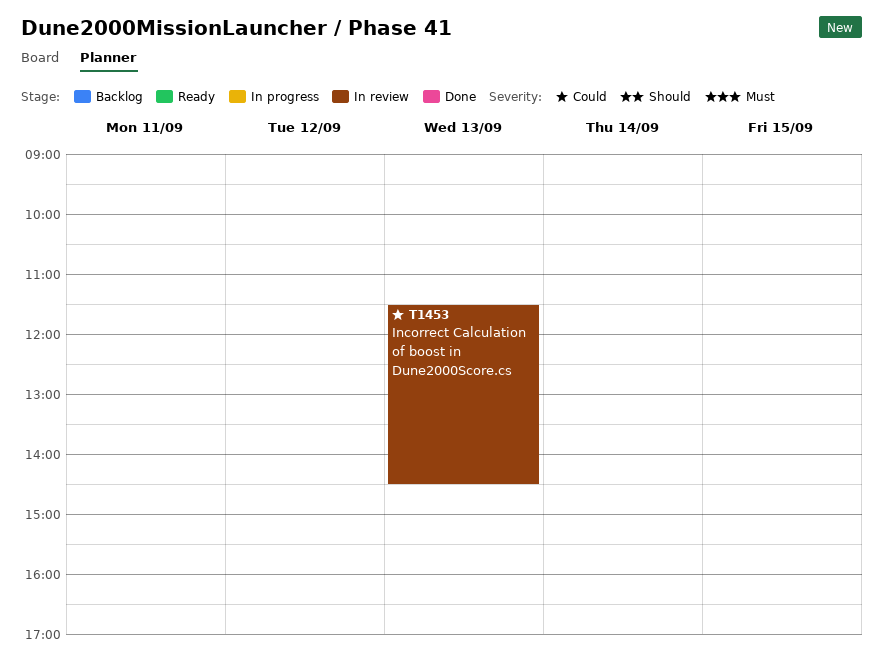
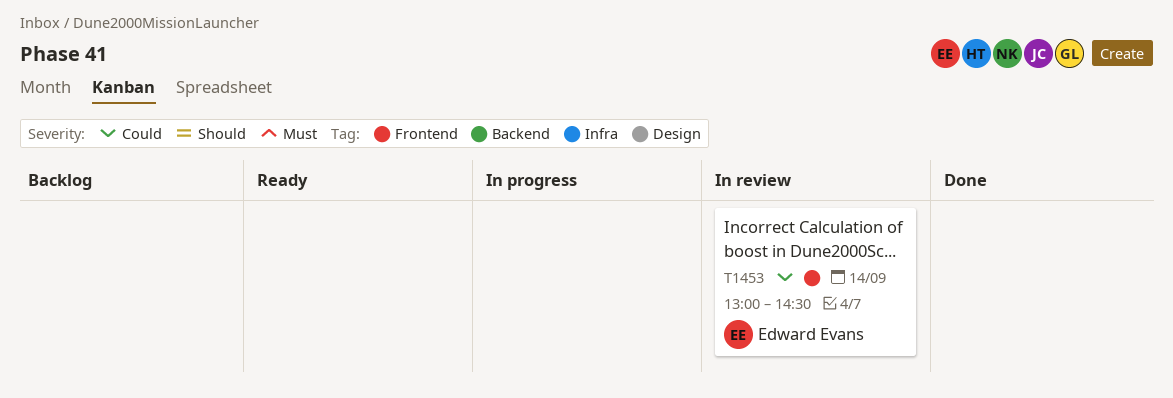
T1453, day: Sep 13 -> Sep 14
T1453, begins: 11:30 -> 13:00

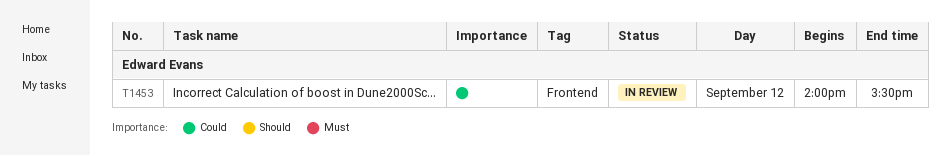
T1453, day: Sep 14 -> Sep 12
T1453, begins: 13:00 -> 14:00
T1453, ends: 14:30 -> 15:30

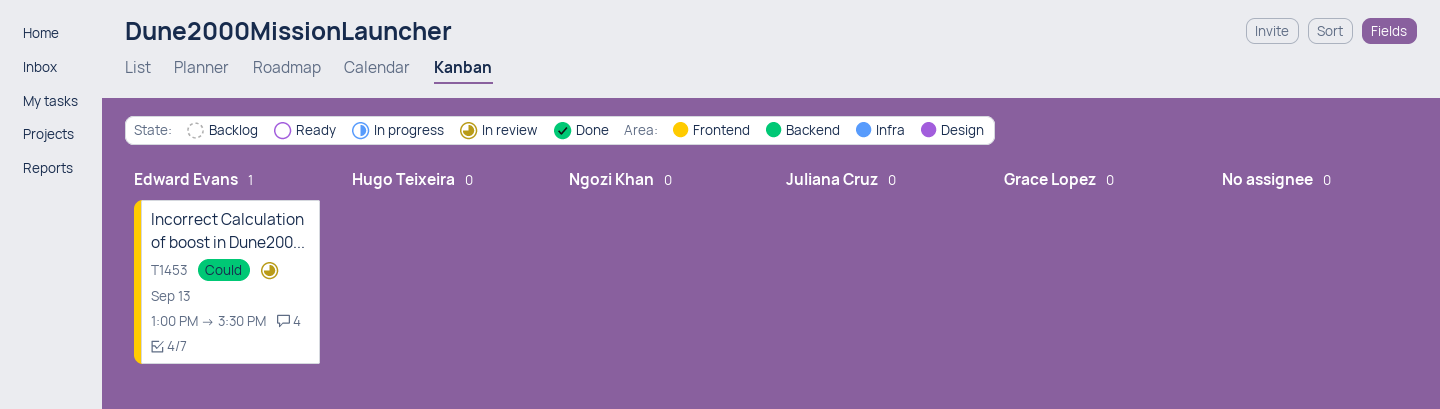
T1453, day: Sep 12 -> Sep 13
T1453, begins: 14:00 -> 13:00

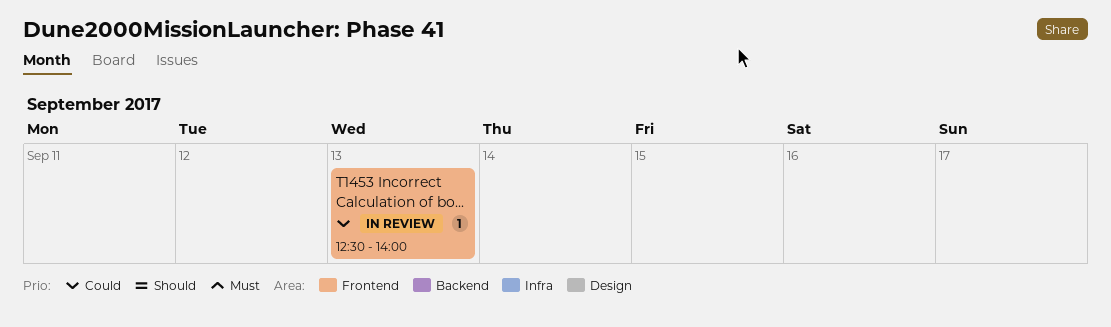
T1453, begins: 13:00 -> 12:30
T1453, ends: 15:30 -> 14:00

